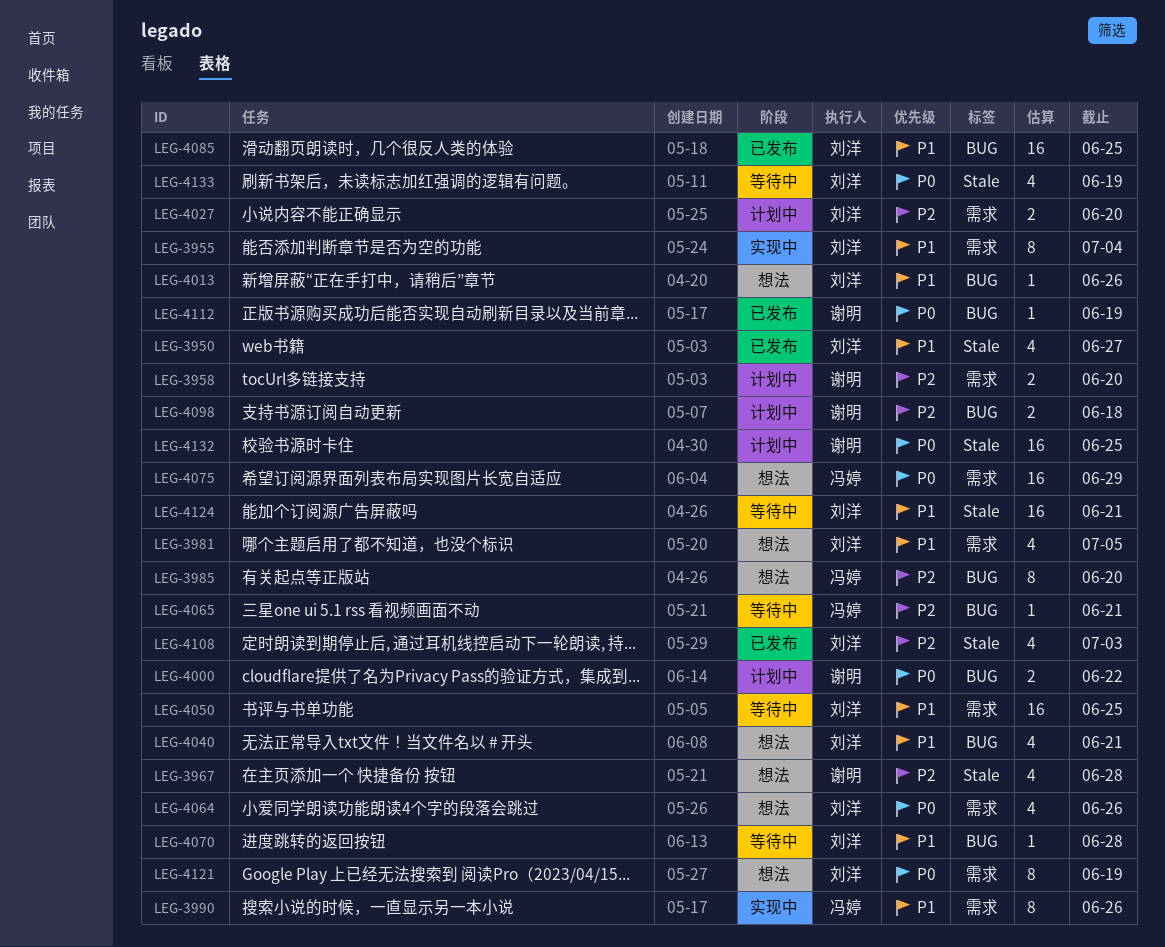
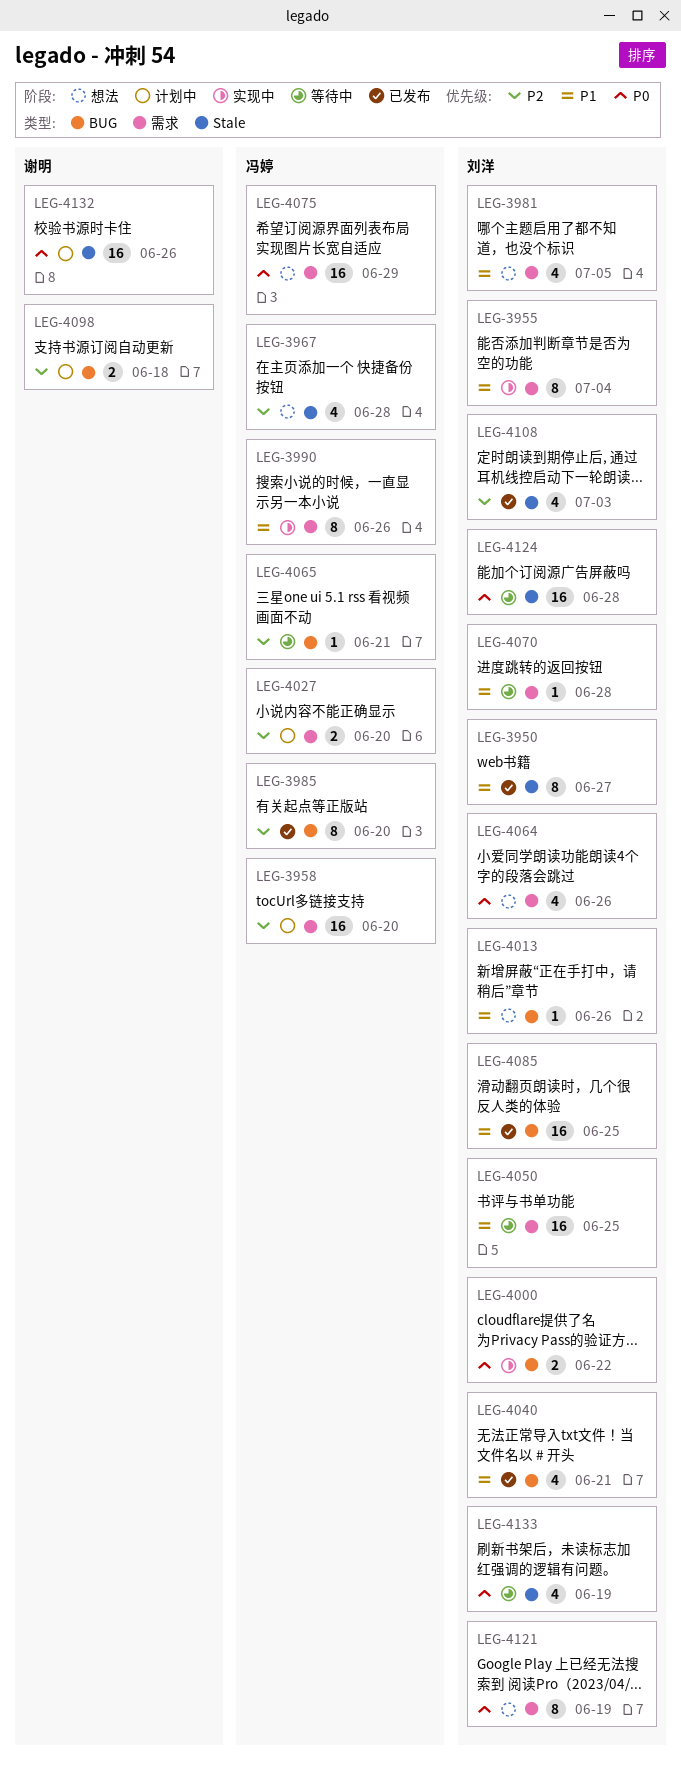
LEG-3950, estimate: 4 -> 8
LEG-3958, owner: 谢明 -> 冯婷
LEG-3958, estimate: 2 -> 16
LEG-3967, owner: 谢明 -> 冯婷
LEG-3985, status: 想法 -> 已发布
LEG-4000, status: 计划中 -> 实现中
LEG-4000, owner: 谢明 -> 刘洋
LEG-4027, owner: 刘洋 -> 冯婷
LEG-4040, status: 想法 -> 已发布
LEG-4070, label: BUG -> 需求
LEG-4112: present -> none
LEG-4124, priority: P1 -> P0
LEG-4124, due: Jun 21 -> Jun 28
LEG-4132, due: Jun 25 -> Jun 26

